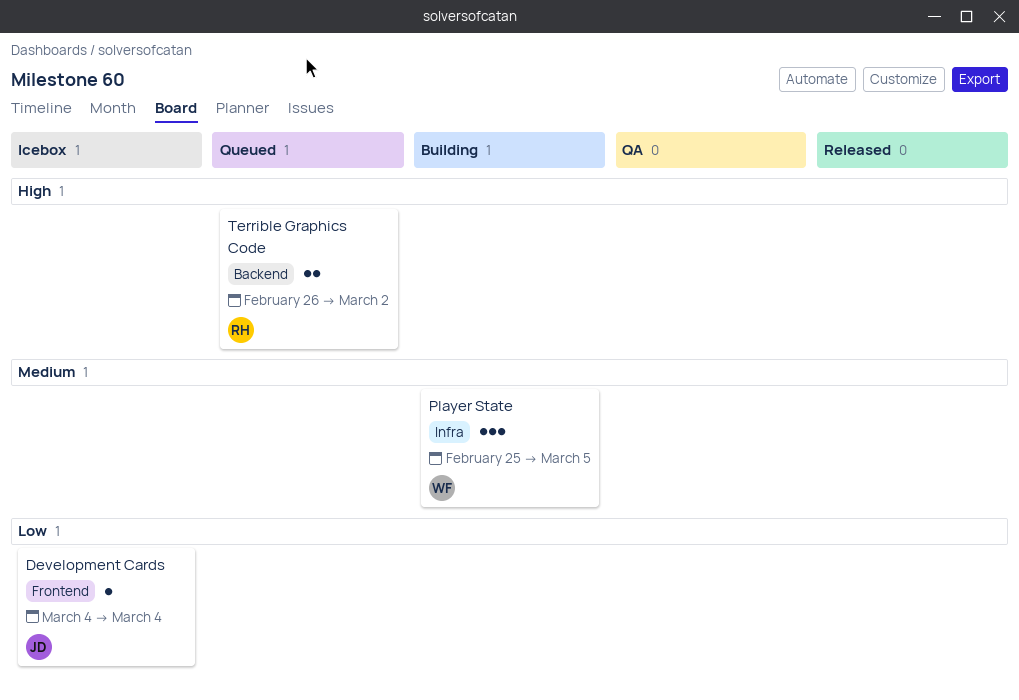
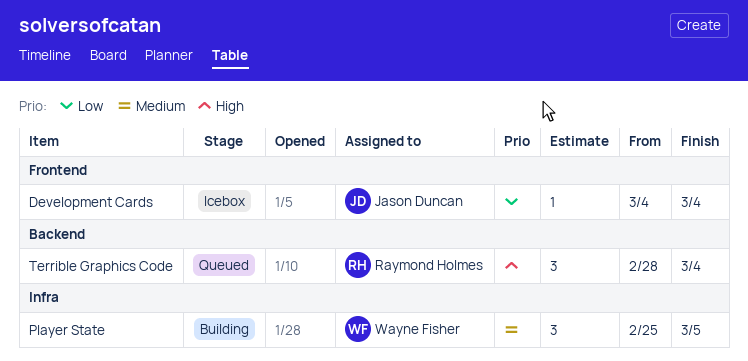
Terrible Graphics Code, estimate: 2 -> 3
Terrible Graphics Code, start: Feb 26 -> Feb 28
Terrible Graphics Code, due: Mar 2 -> Mar 4

